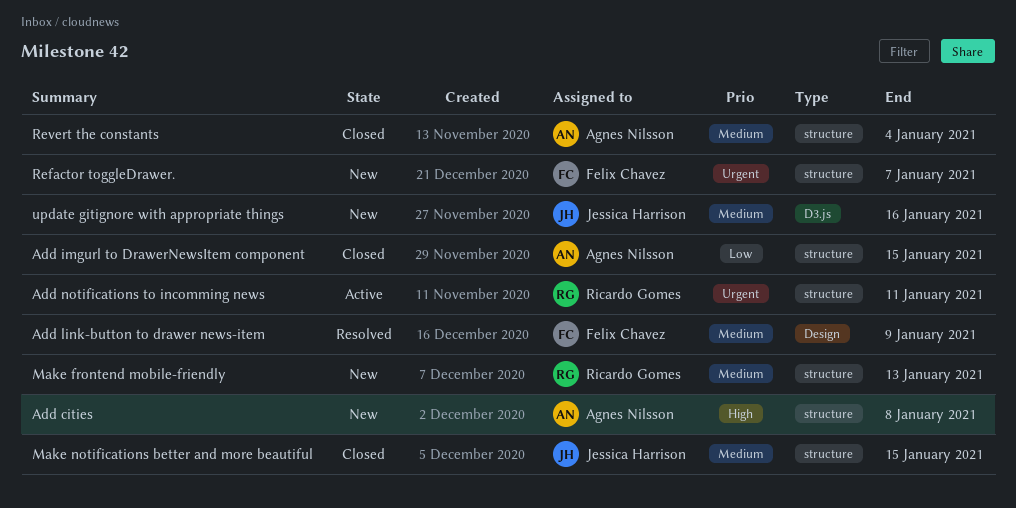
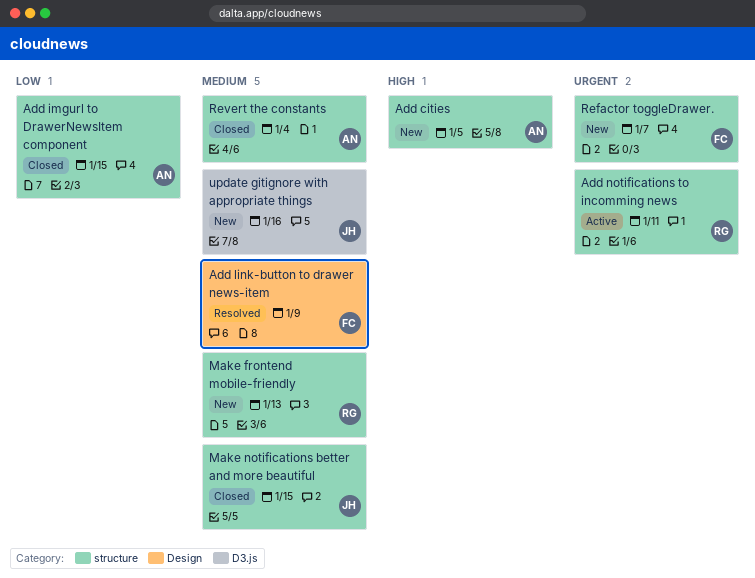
Add cities, due: Jan 8 -> Jan 5

